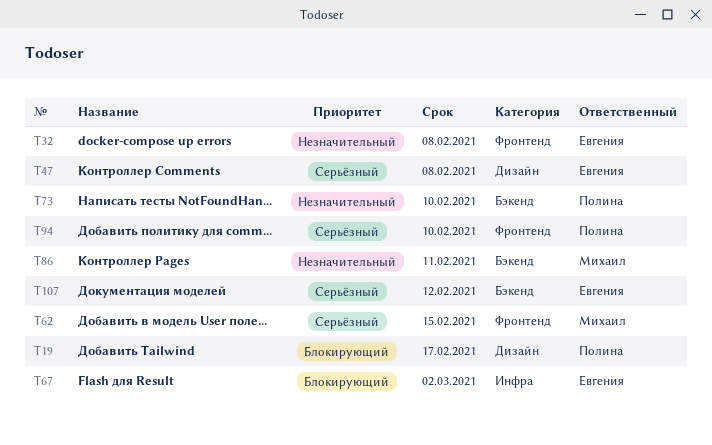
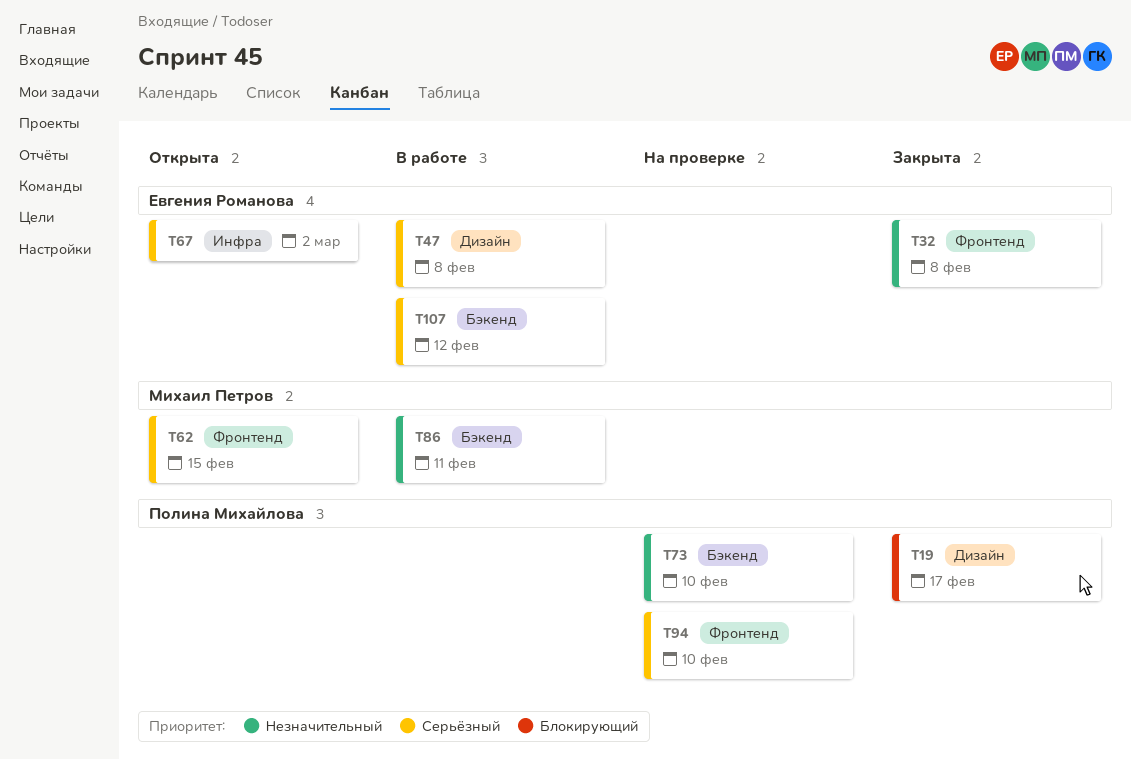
T67, priority: Блокирующий -> Серьёзный

